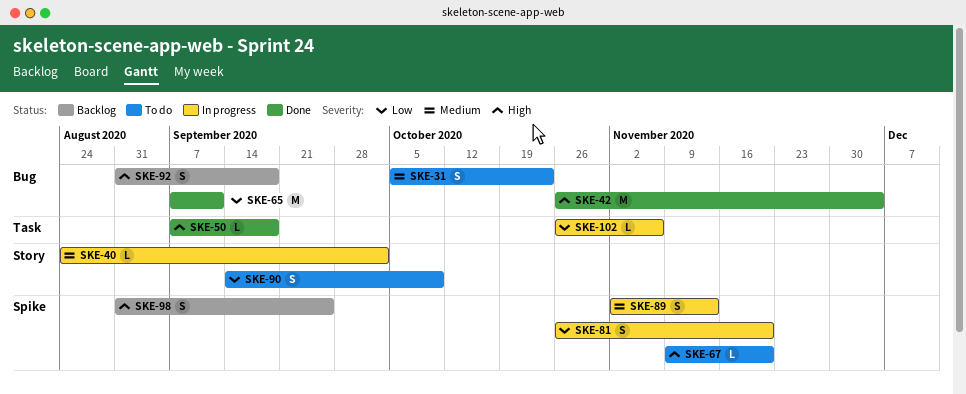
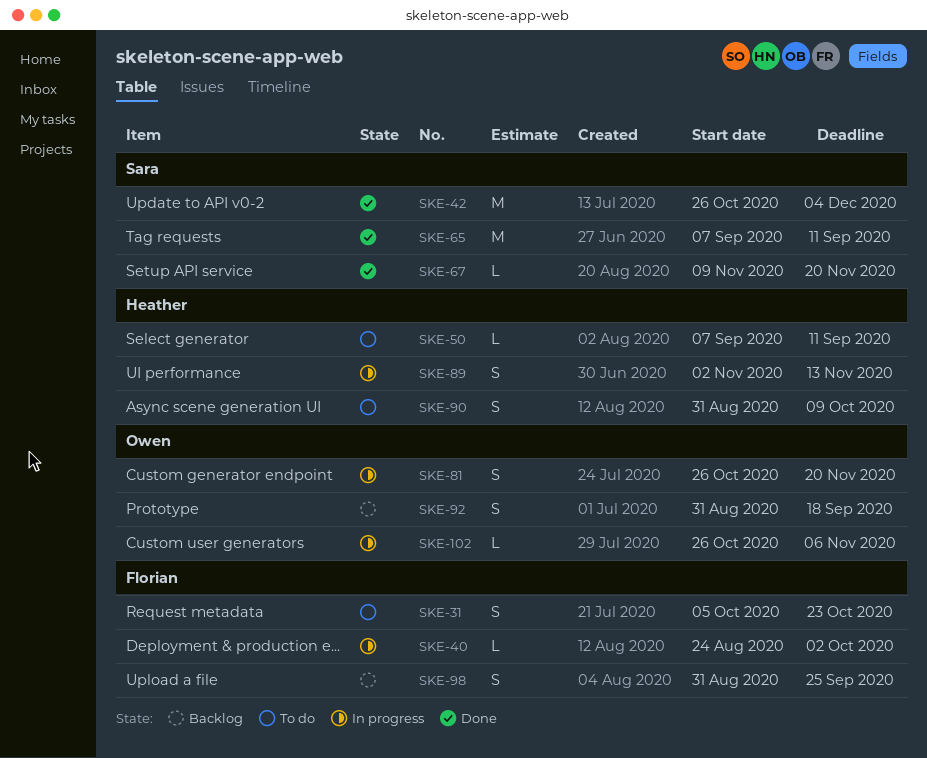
SKE-50, status: Done -> To do
SKE-50, due: Sep 18 -> Sep 11
SKE-67, status: To do -> Done
SKE-90, start: Sep 14 -> Aug 31

